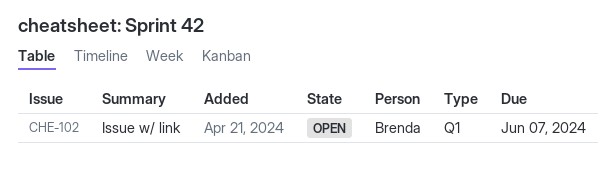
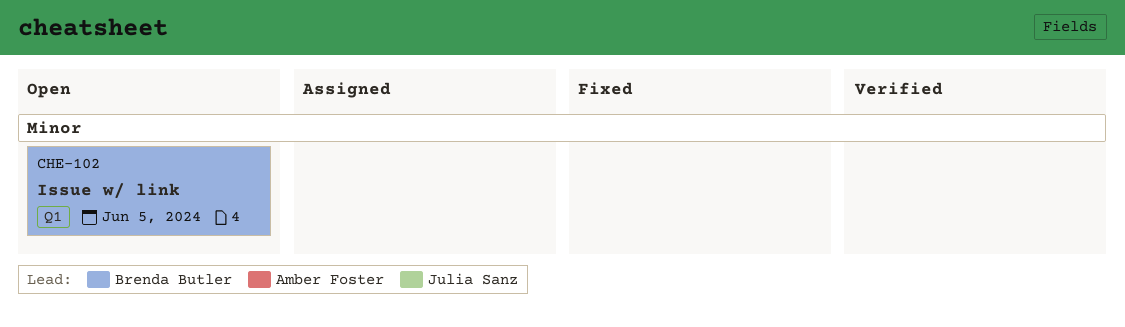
CHE-102, due: Jun 7 -> Jun 5

